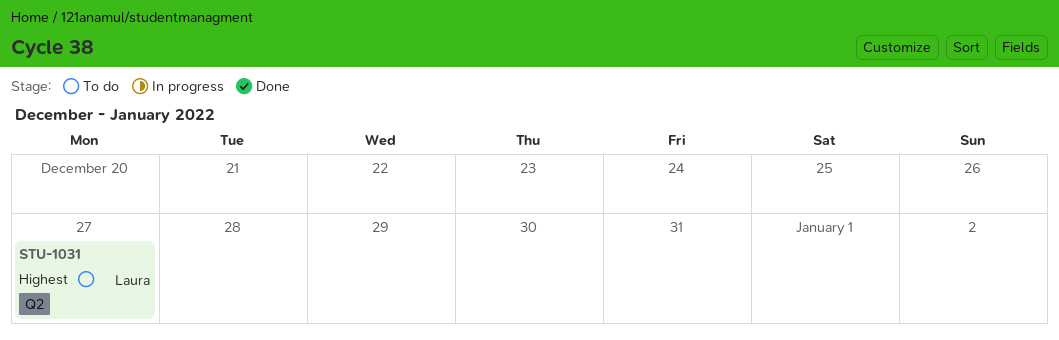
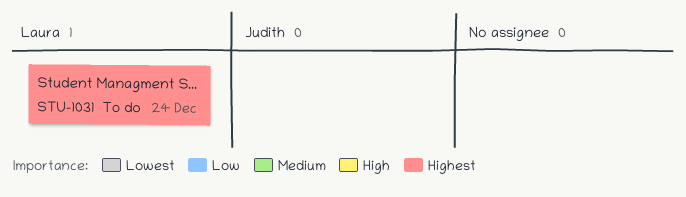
STU-1031, due: Dec 27 -> Dec 24

